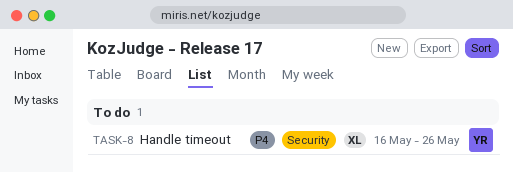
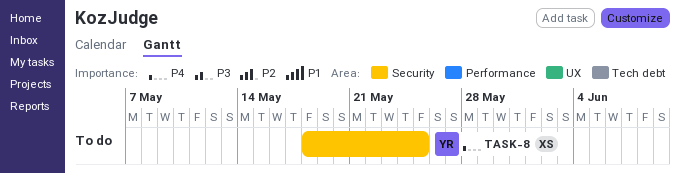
TASK-8, estimate: XL -> XS
TASK-8, start: May 16 -> May 18
TASK-8, due: May 26 -> May 25

